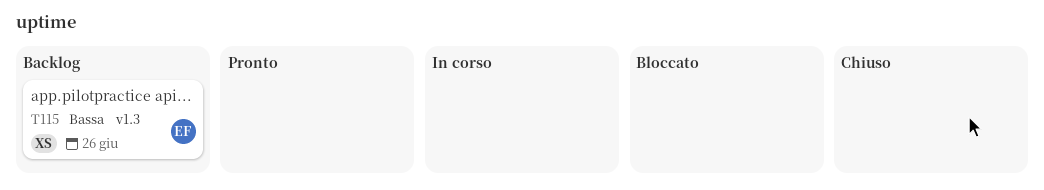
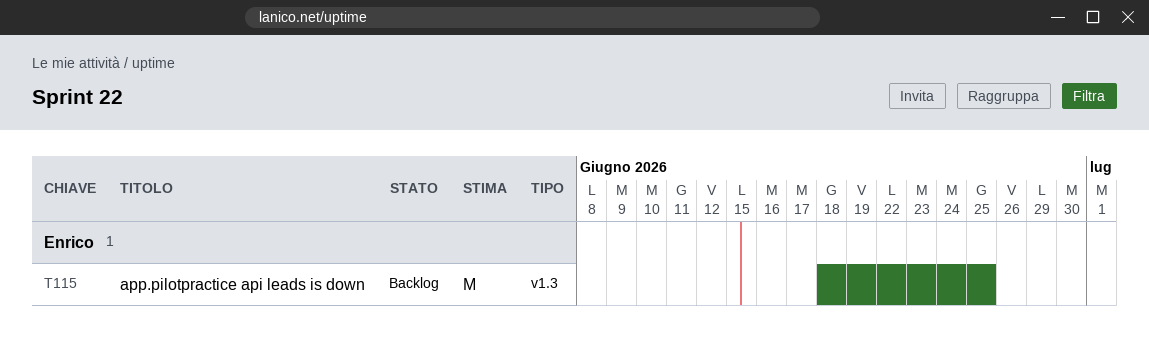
T115, estimate: XS -> M
T115, due: Jun 26 -> Jun 25

